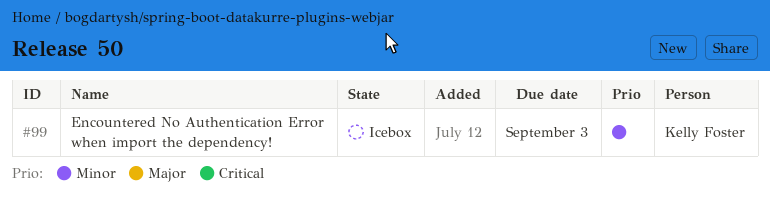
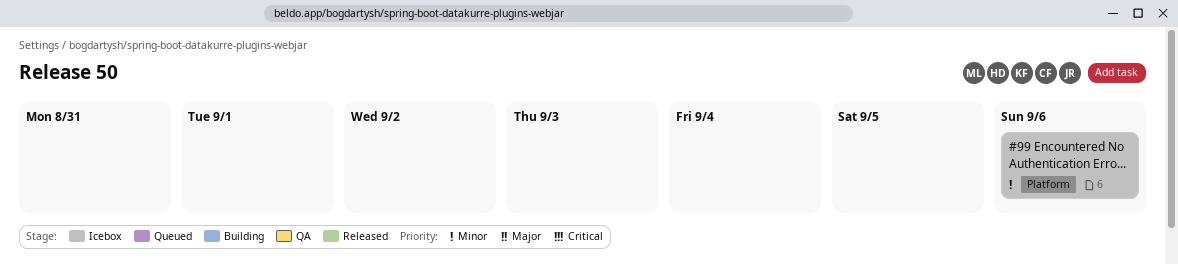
#99, due: Sep 3 -> Sep 6

